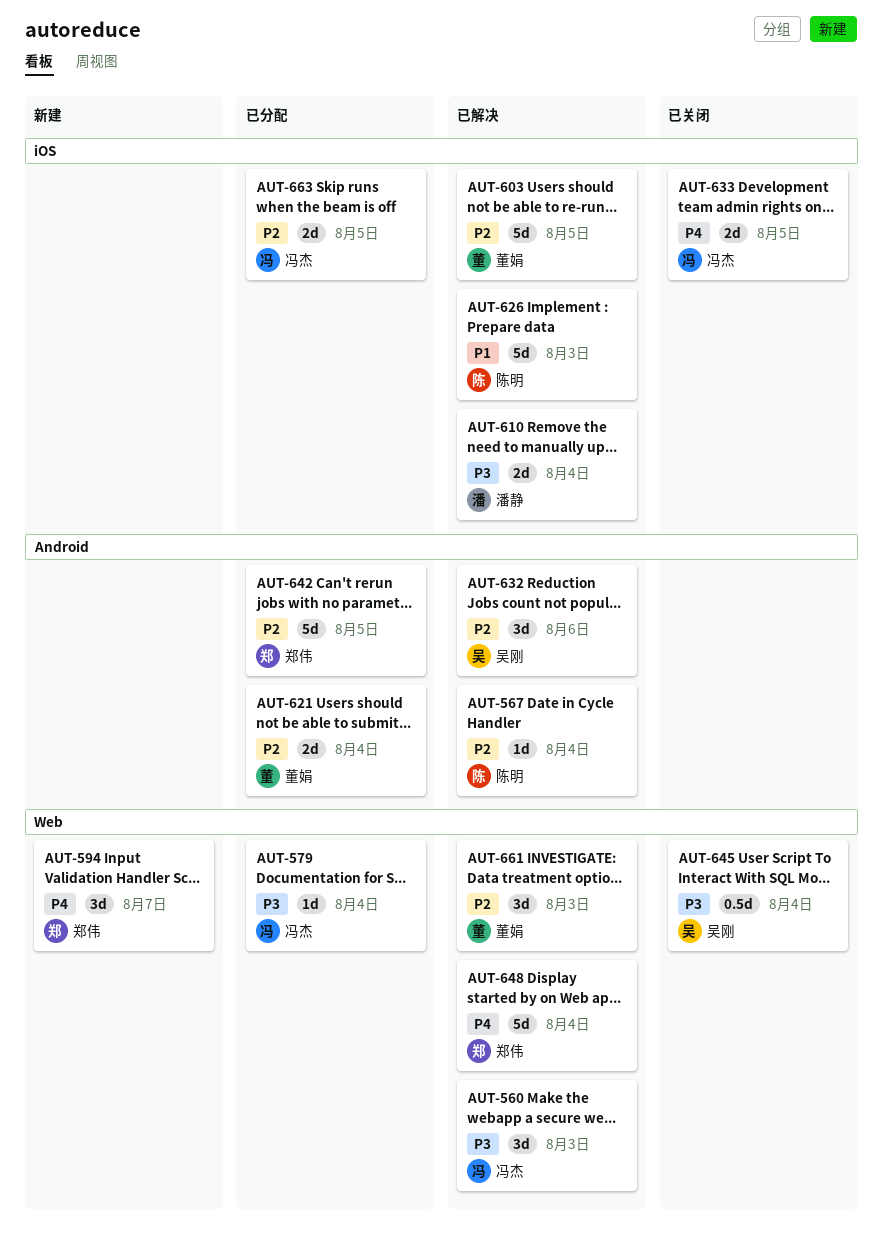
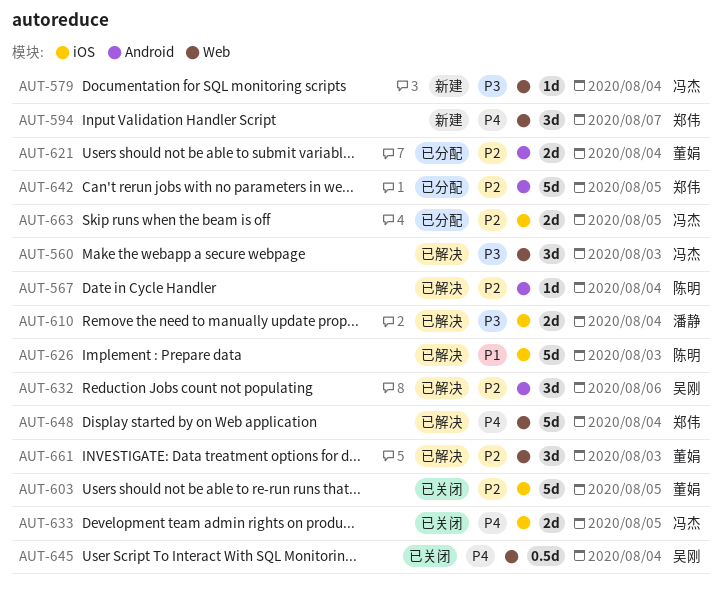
AUT-579, status: 已分配 -> 新建
AUT-603, status: 已解决 -> 已关闭
AUT-645, priority: P3 -> P4

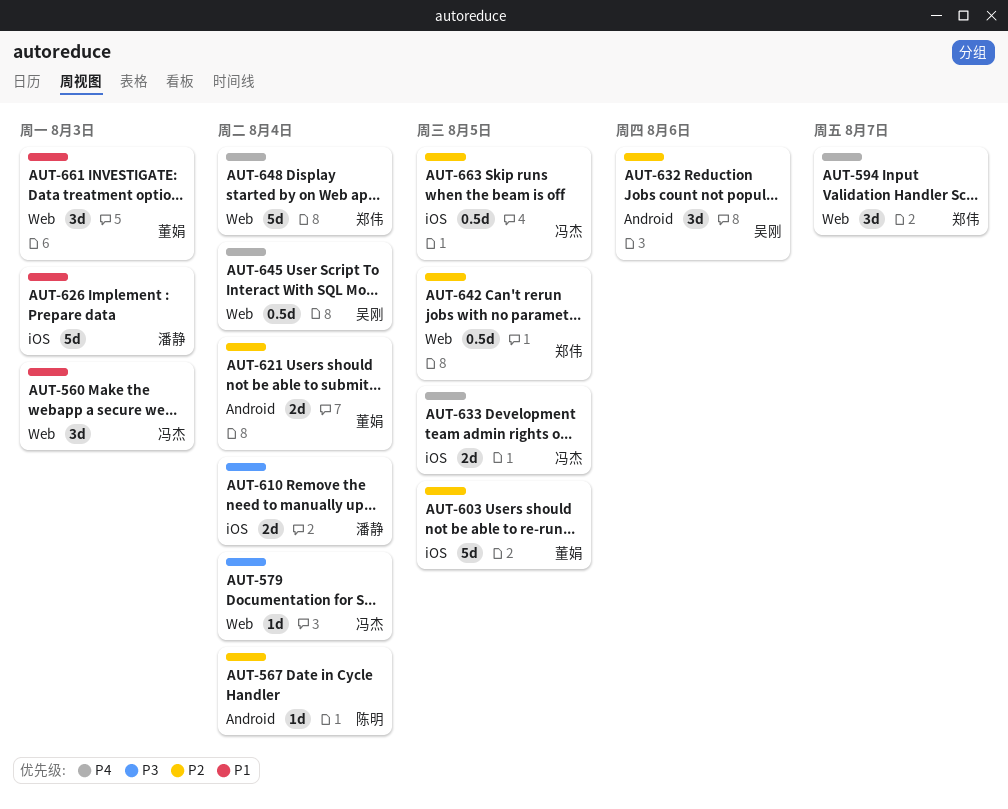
AUT-560, priority: P3 -> P1
AUT-626, owner: 陈明 -> 潘静
AUT-642, label: Android -> Web
AUT-642, estimate: 5d -> 0.5d
AUT-661, priority: P2 -> P1
AUT-663, estimate: 2d -> 0.5d

